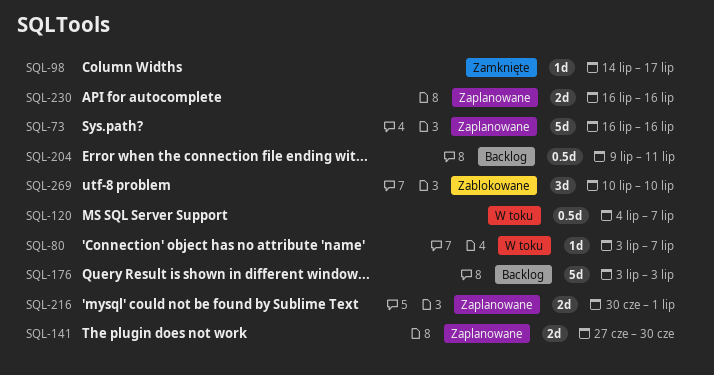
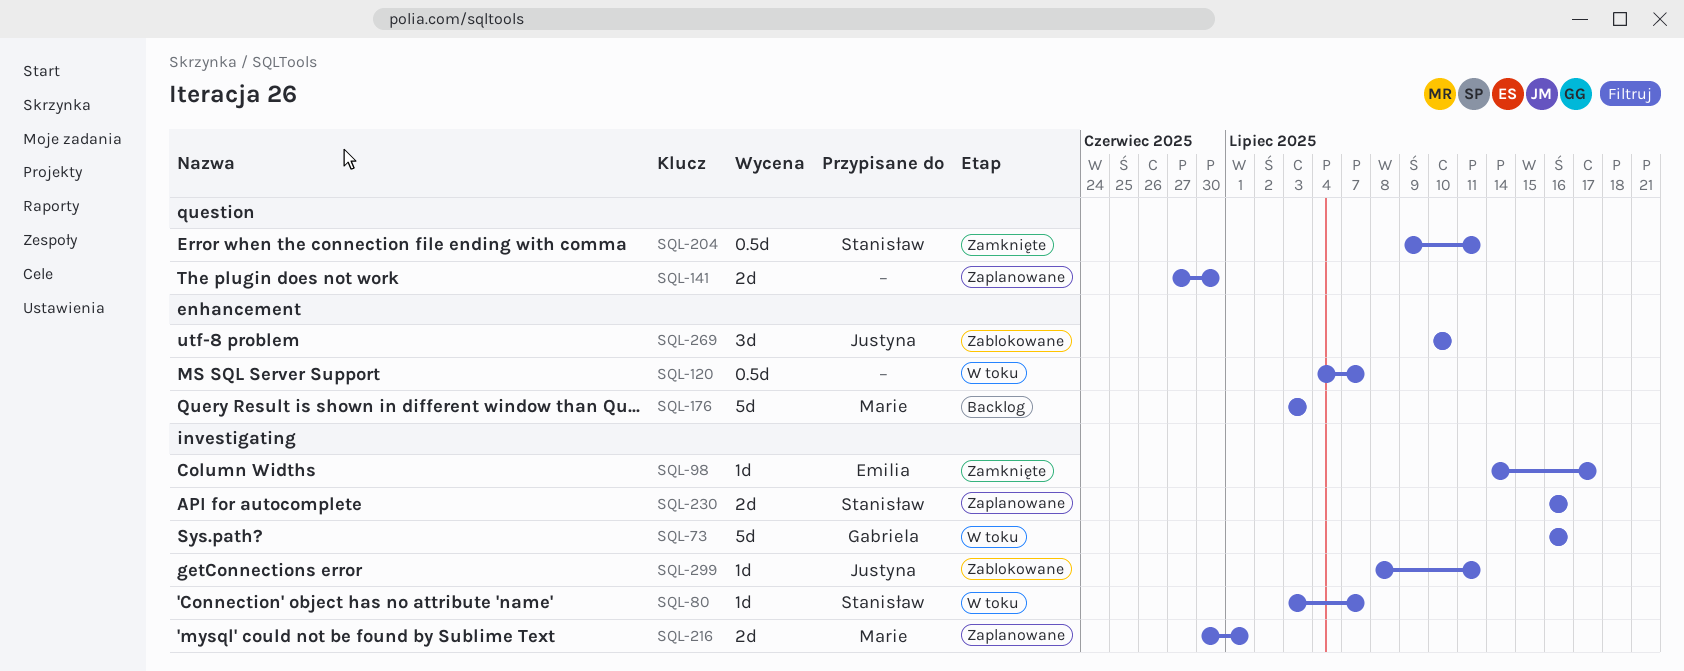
SQL-73, status: Zaplanowane -> W toku
SQL-204, status: Backlog -> Zamknięte
SQL-299: none -> present

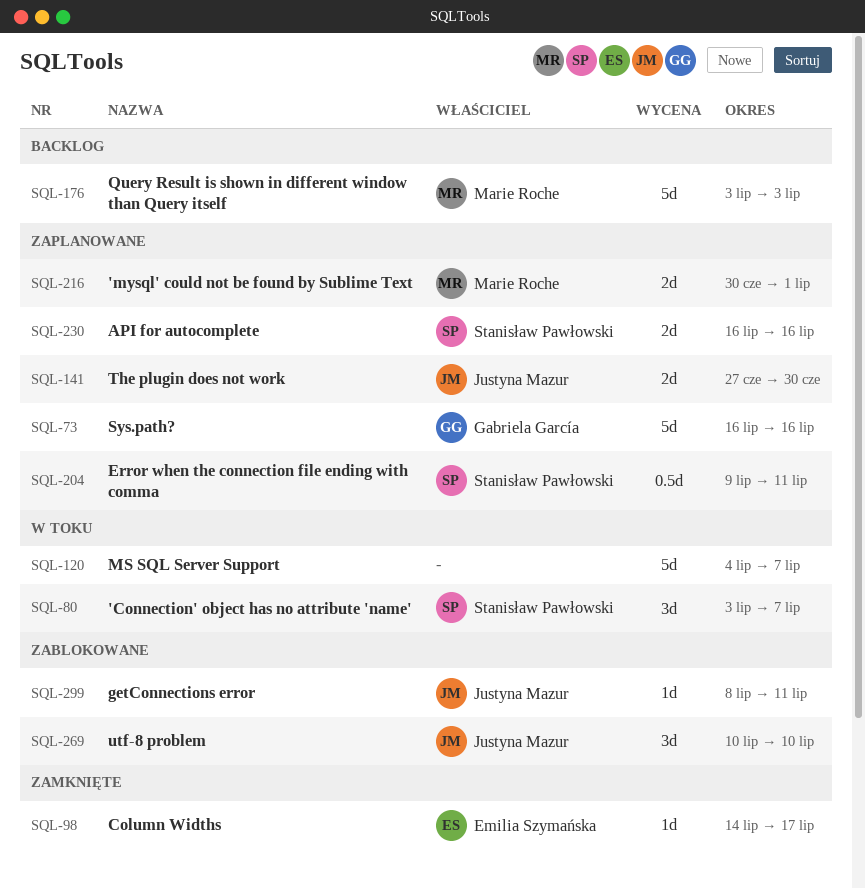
SQL-73, status: W toku -> Zaplanowane
SQL-80, estimate: 1d -> 3d
SQL-120, estimate: 0.5d -> 5d
SQL-141, owner: none -> Justyna Mazur
SQL-204, status: Zamknięte -> Zaplanowane

